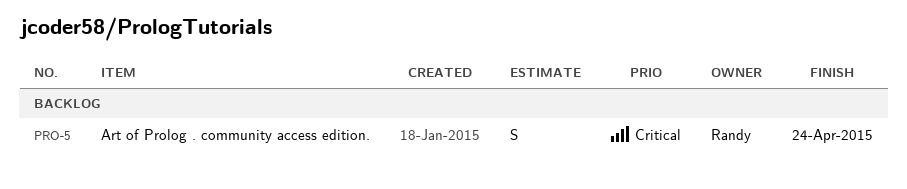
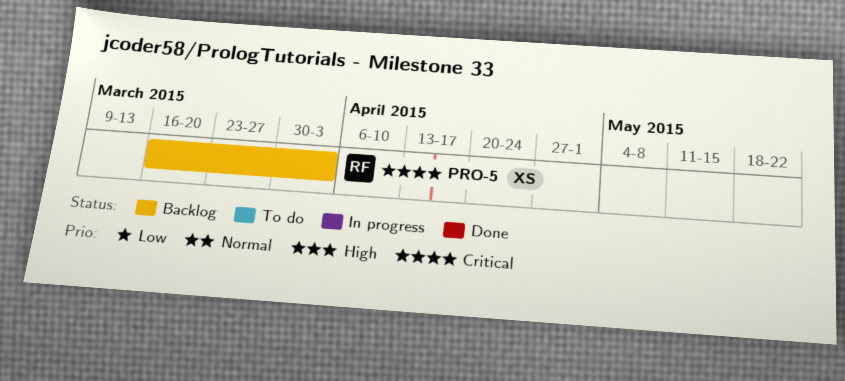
PRO-5, estimate: S -> XS
PRO-5, due: Apr 24 -> Apr 3

